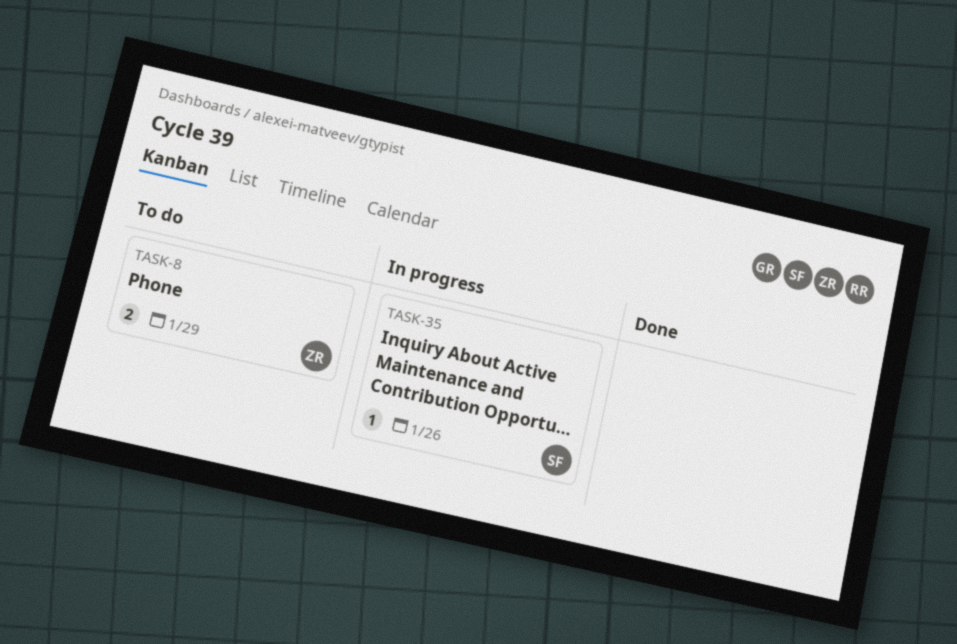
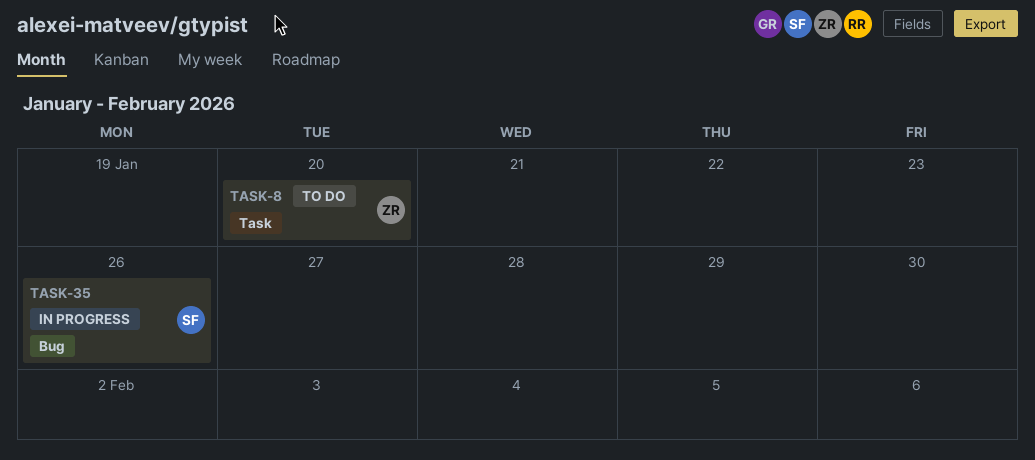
TASK-8, due: Jan 29 -> Jan 20

